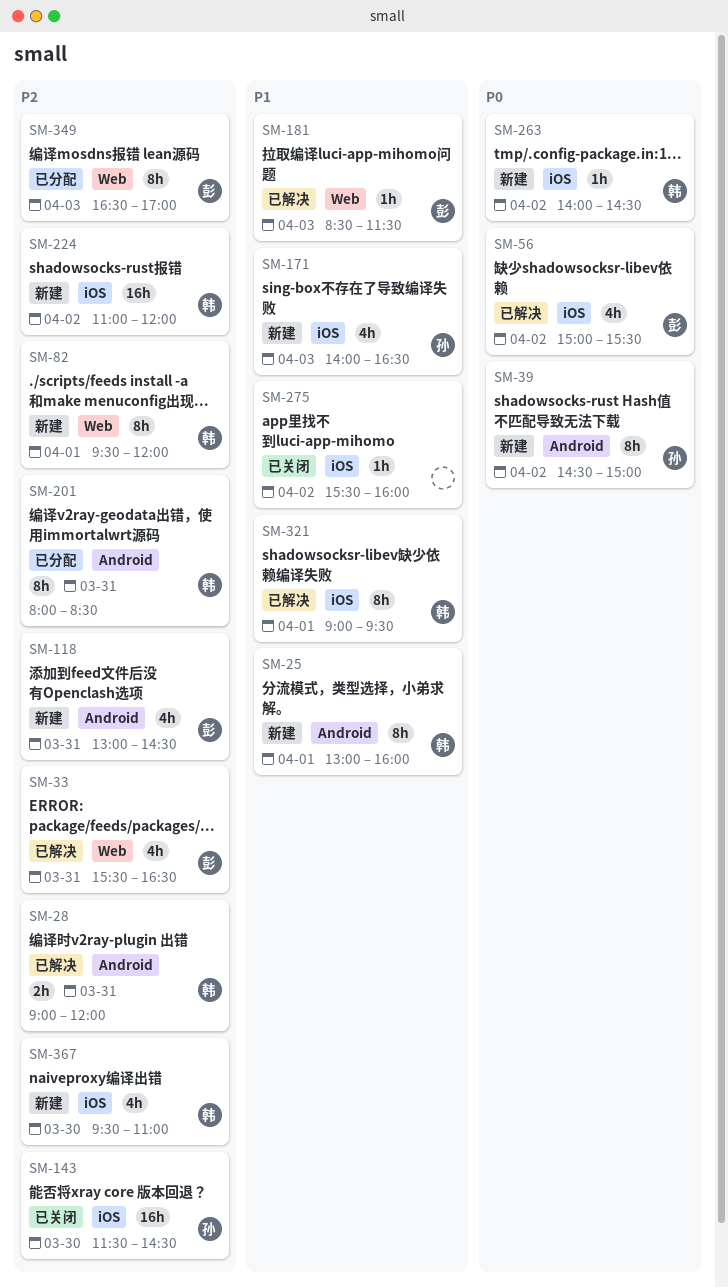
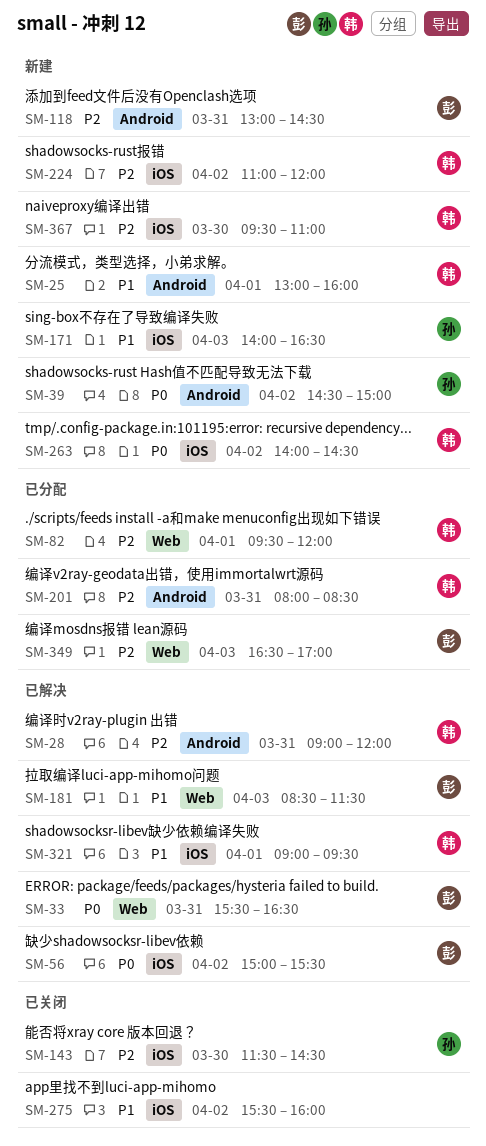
SM-33, priority: P2 -> P0
SM-82, status: 新建 -> 已分配

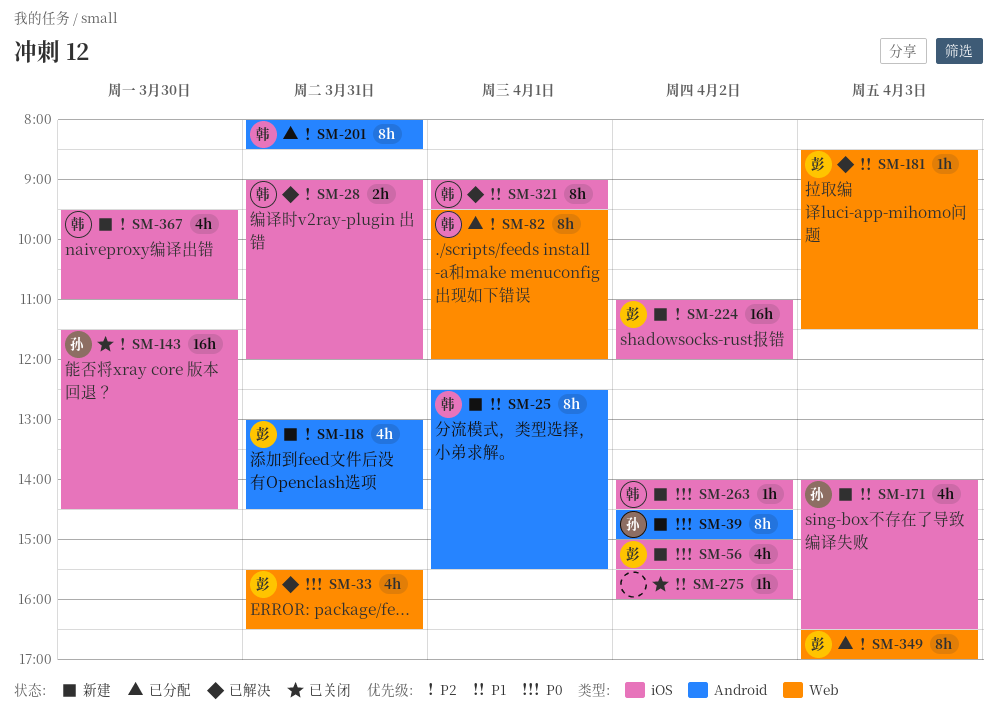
SM-25, begins: 13:00 -> 12:30
SM-25, ends: 16:00 -> 15:30
SM-28, label: Android -> iOS
SM-56, status: 已解决 -> 新建
SM-224, owner: 韩 -> 彭

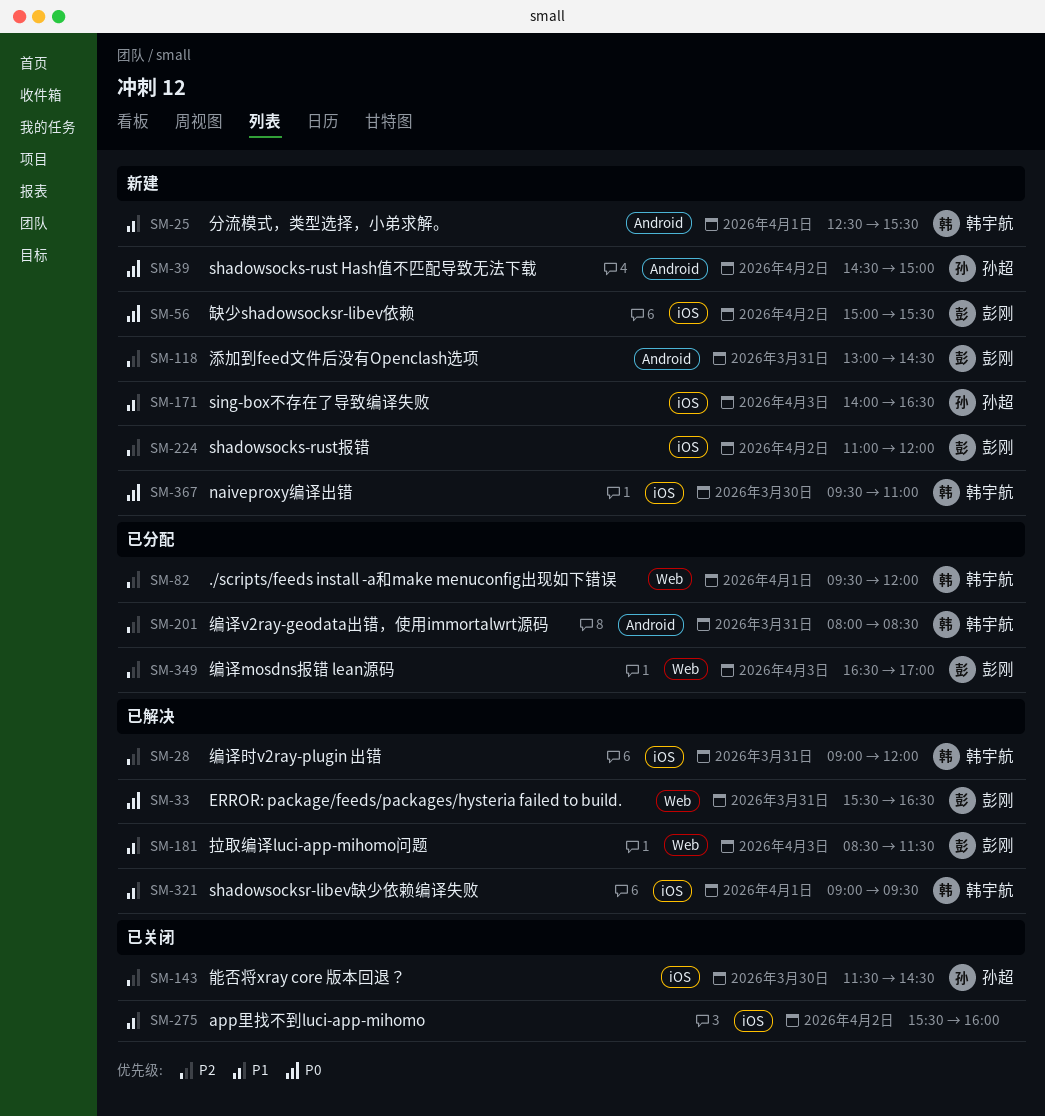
SM-263: present -> none
SM-367, priority: P2 -> P0

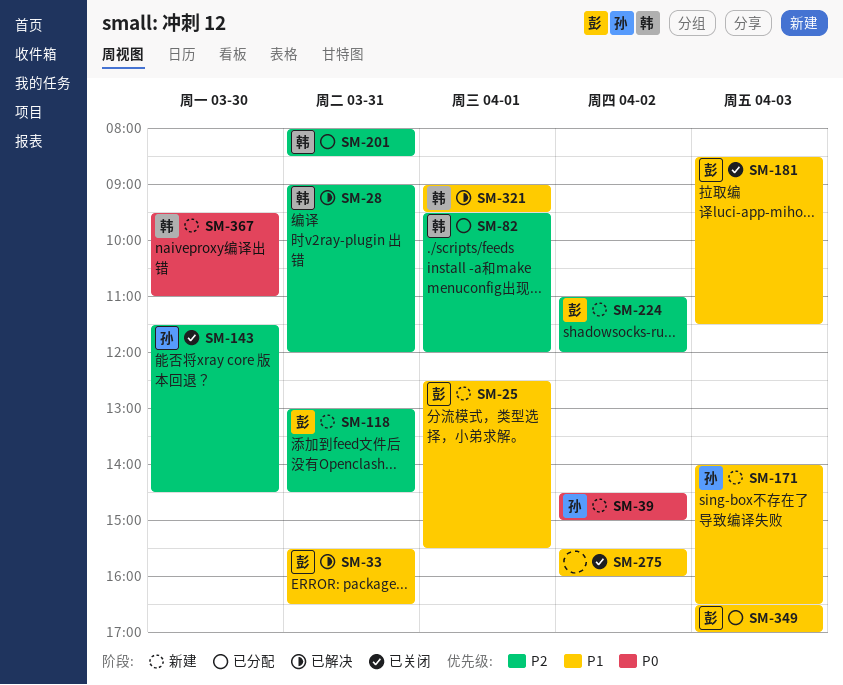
SM-25, owner: 韩宇航 -> 彭刚
SM-33, priority: P0 -> P1
SM-56: present -> none
SM-181, status: 已解决 -> 已关闭
SM-349, priority: P2 -> P1

